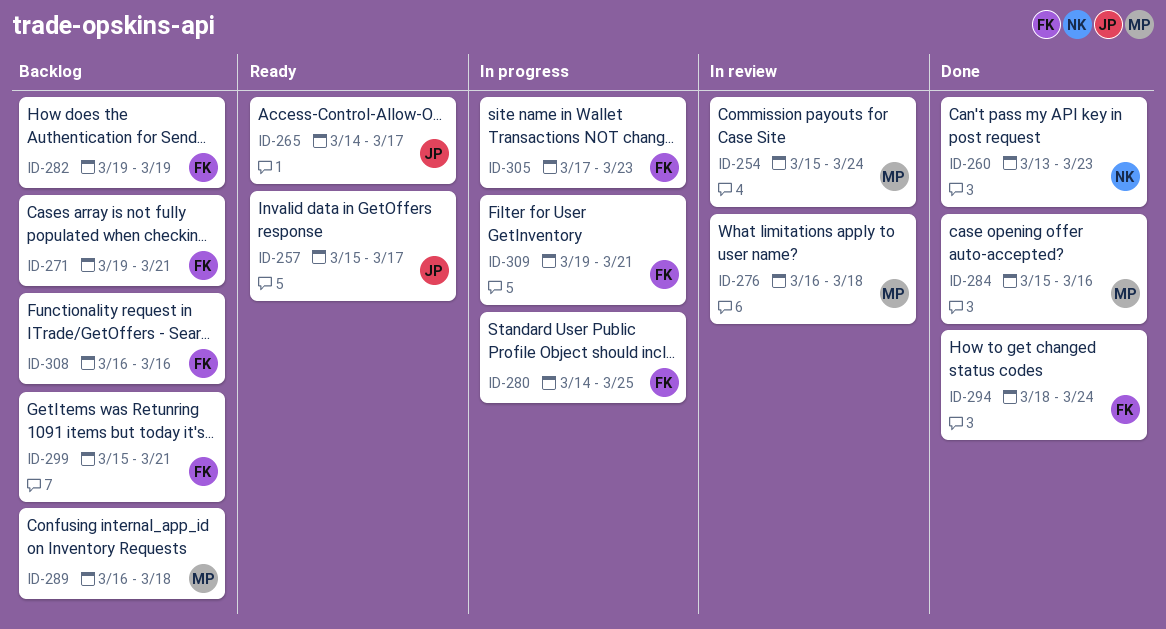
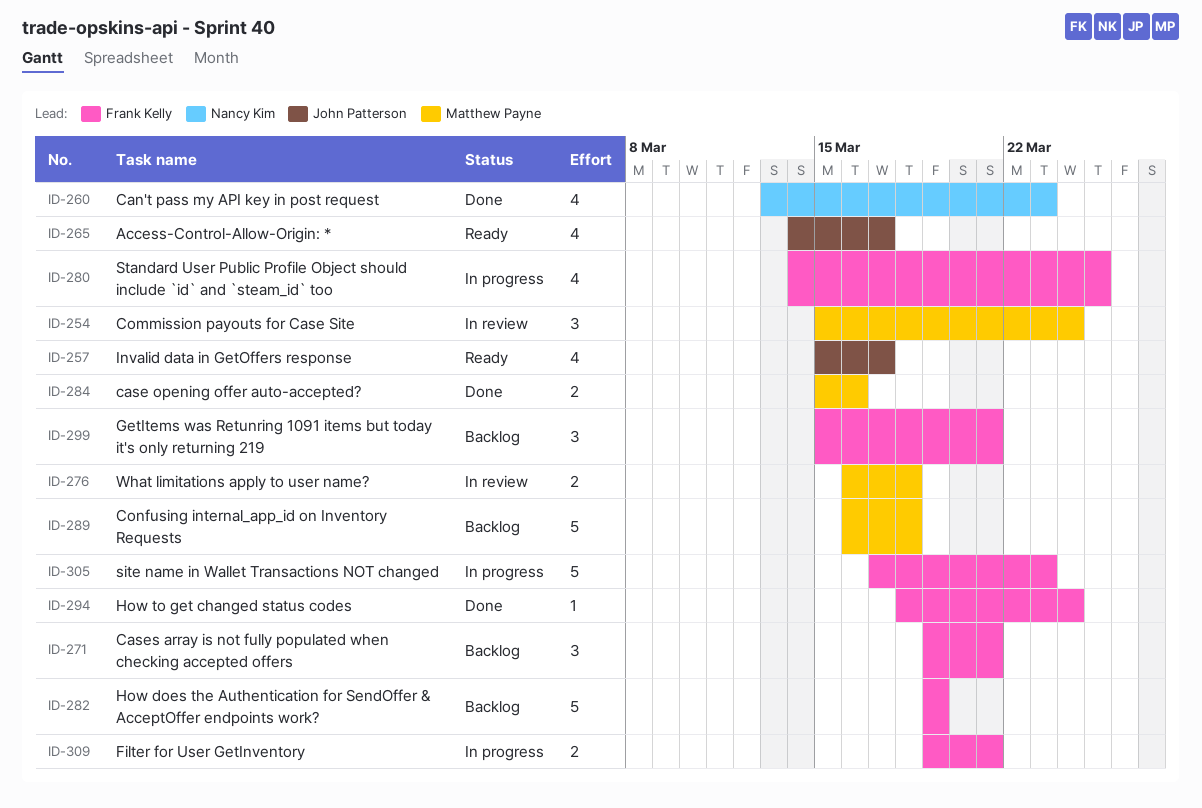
ID-308: present -> none

